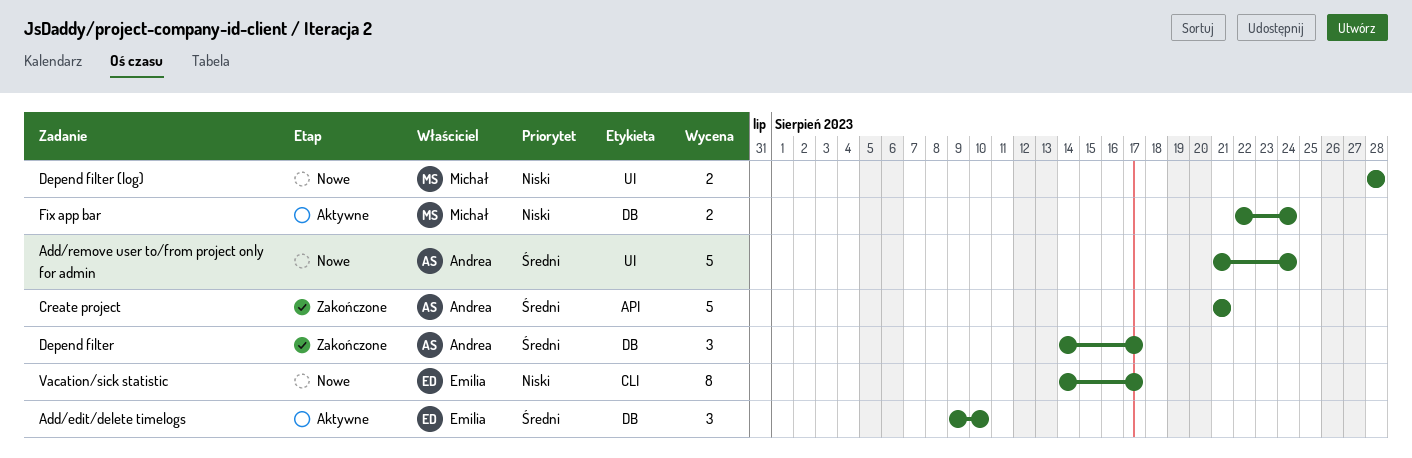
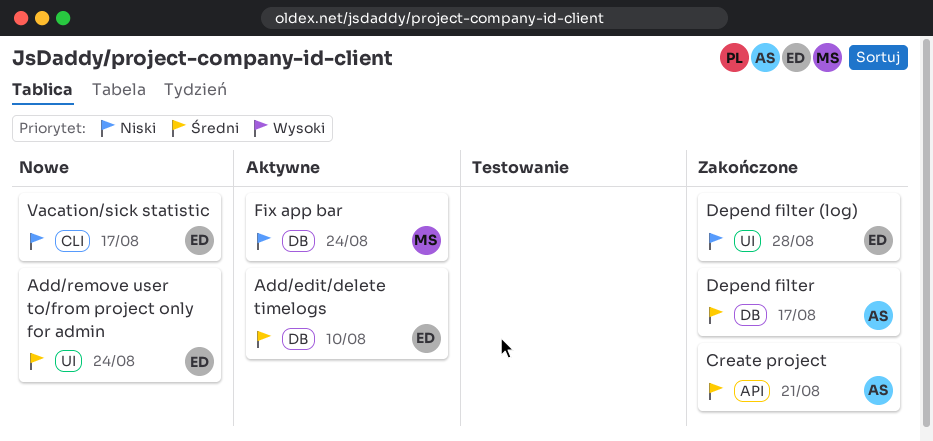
Add/remove user to/from project only for admin, owner: Andrea -> Emilia
Depend filter (log), status: Nowe -> Zakończone
Depend filter (log), owner: Michał -> Emilia

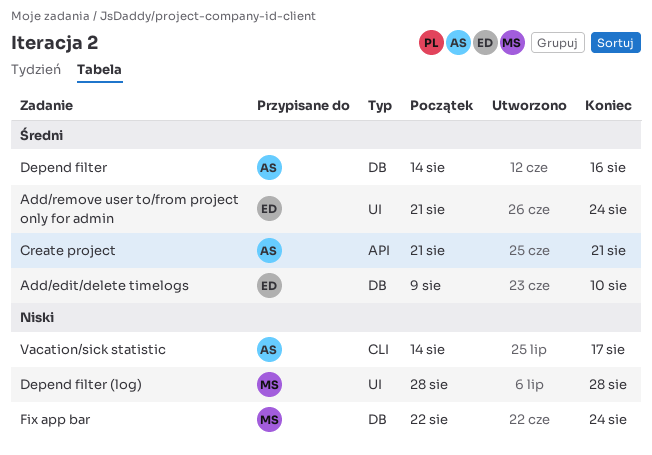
Depend filter, due: Aug 17 -> Aug 16
Depend filter (log), owner: ED -> MS
Vacation/sick statistic, owner: ED -> AS

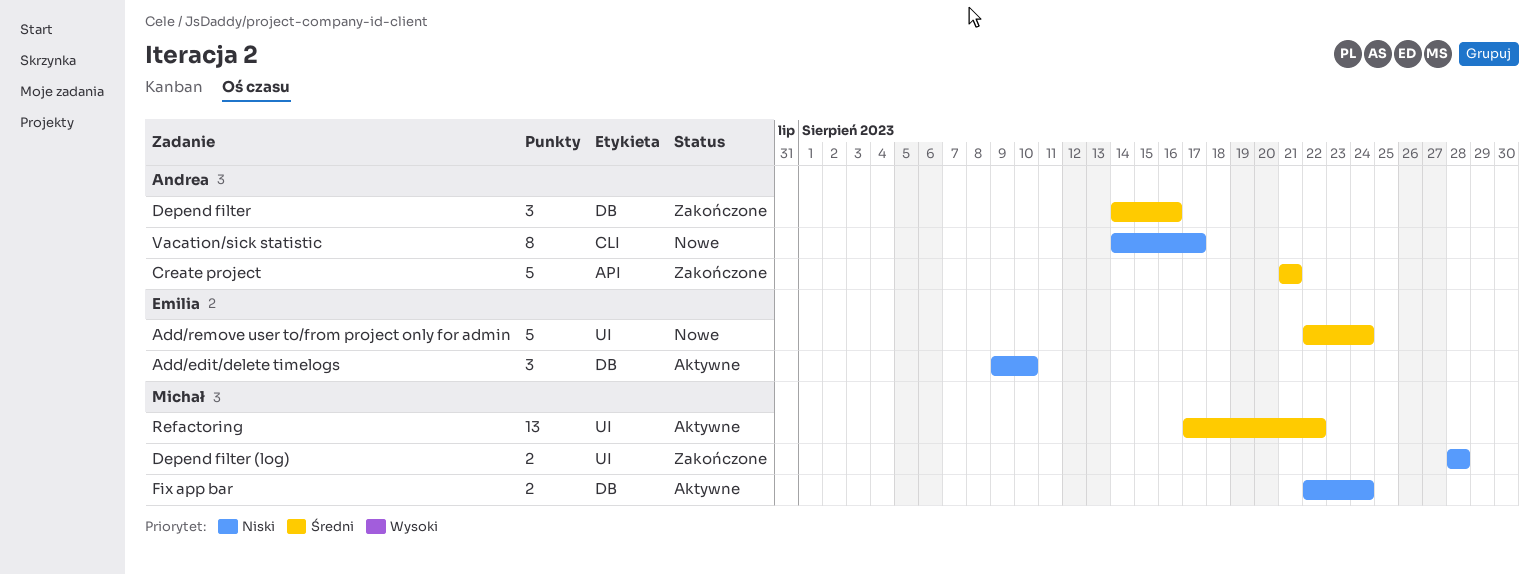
Add/edit/delete timelogs, priority: Średni -> Niski
Add/remove user to/from project only for admin, start: Aug 21 -> Aug 22
Refactoring: none -> present

